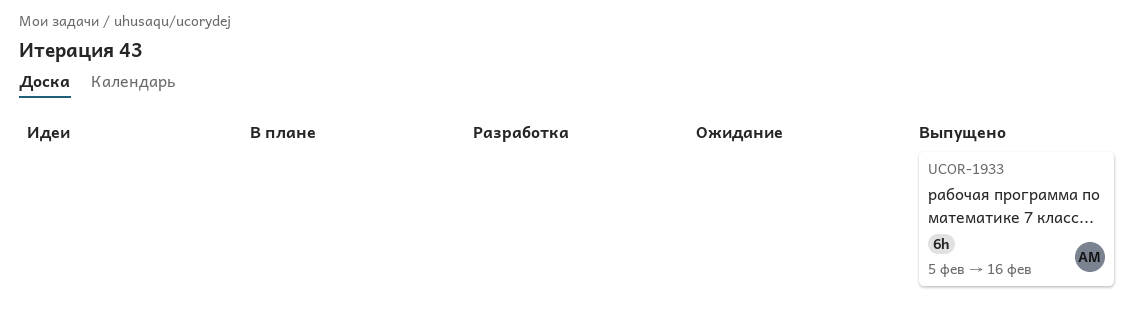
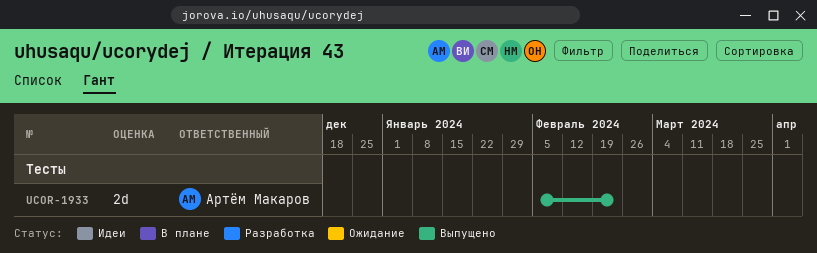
UCOR-1933, estimate: 6h -> 2d
UCOR-1933, due: Feb 16 -> Feb 23

